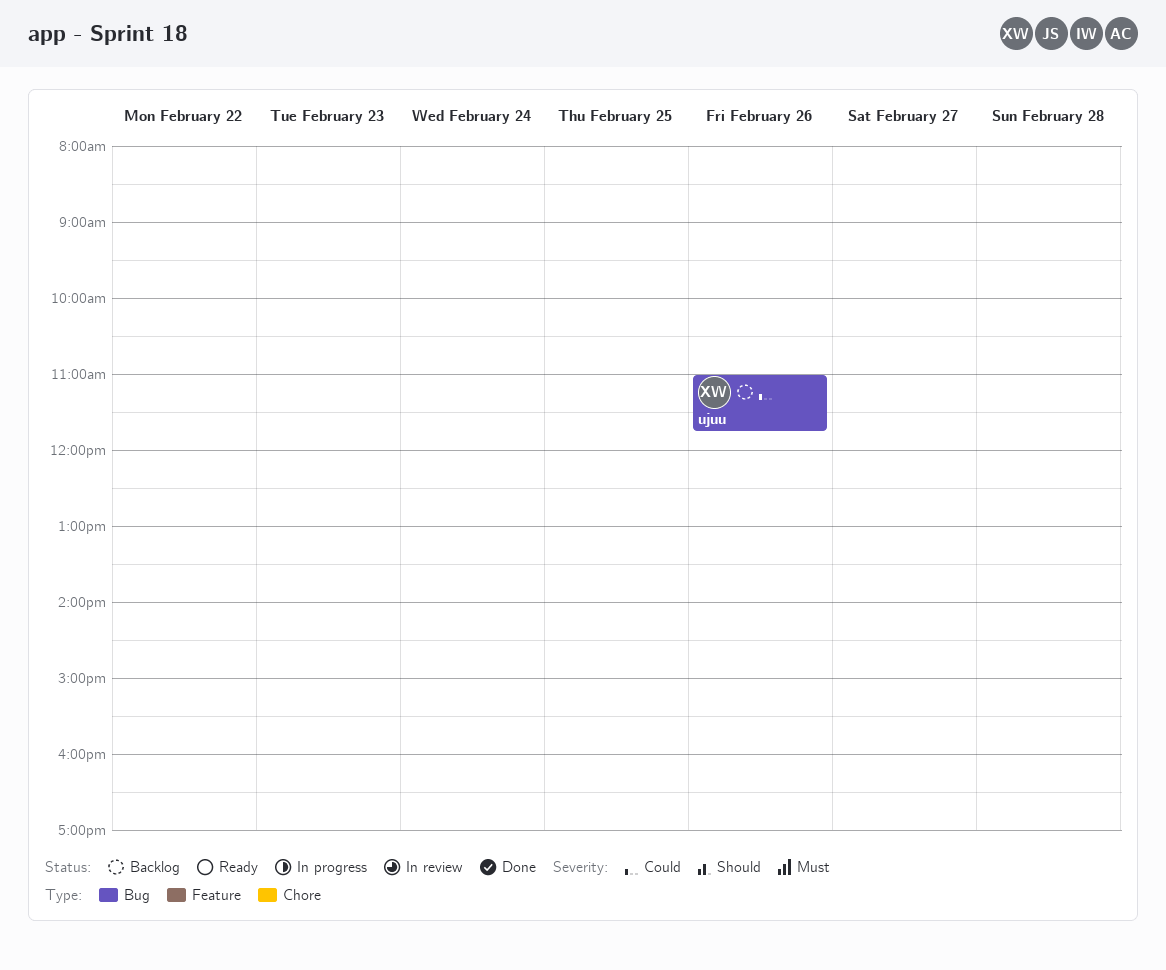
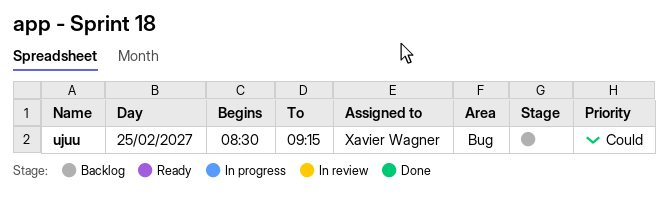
ujuu, day: Feb 26 -> Feb 25
ujuu, begins: 11:00 -> 08:30
ujuu, ends: 11:45 -> 09:15

